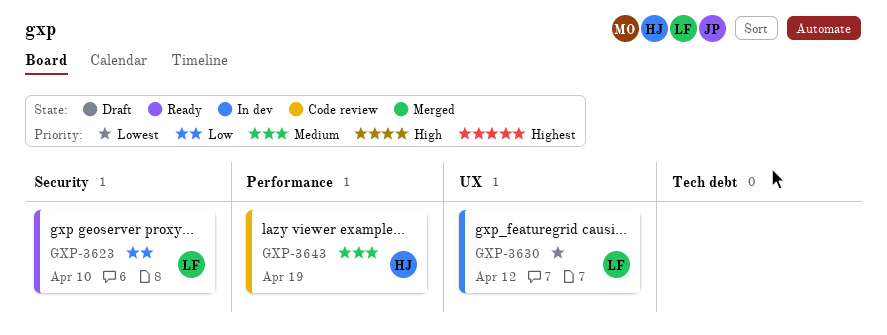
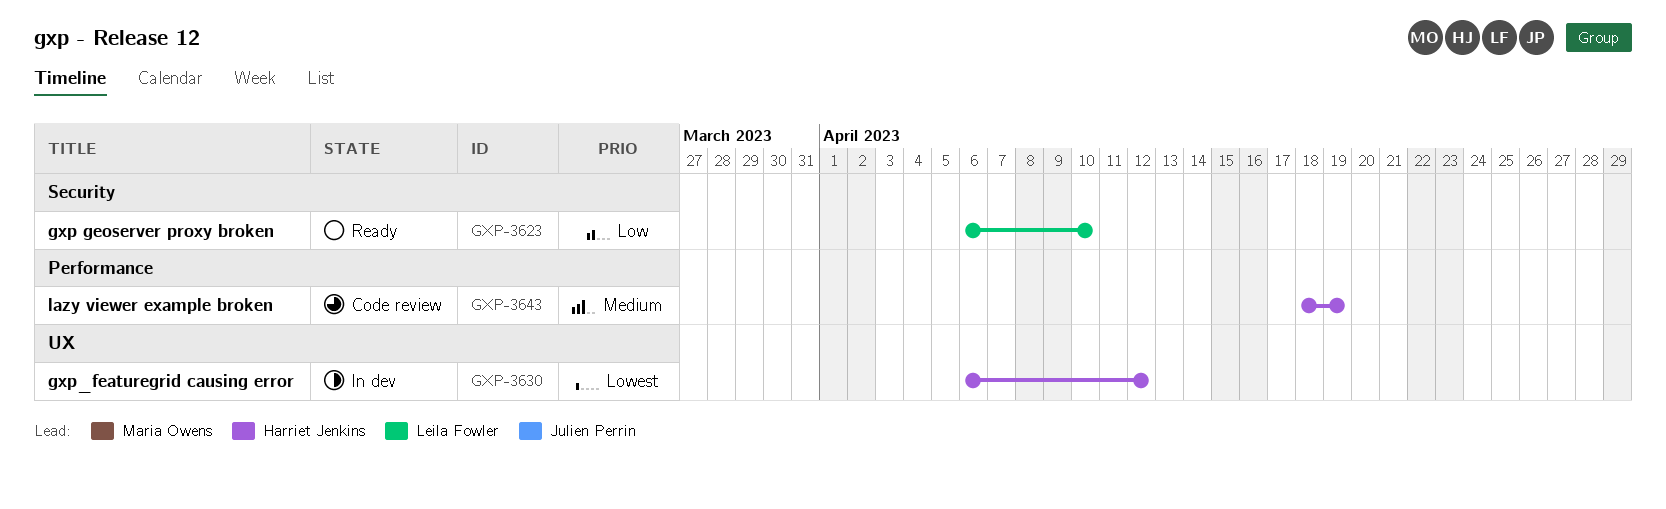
GXP-3630, owner: Leila Fowler -> Harriet Jenkins

